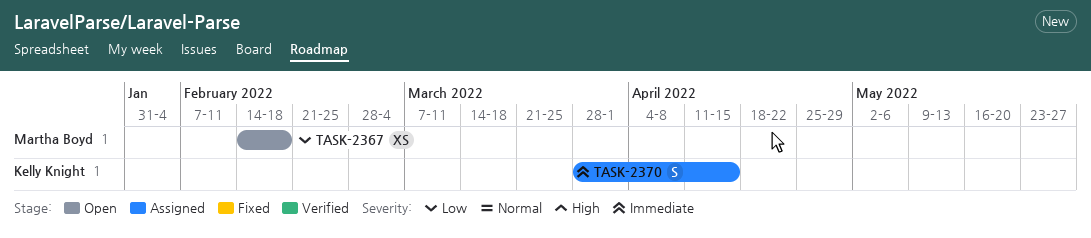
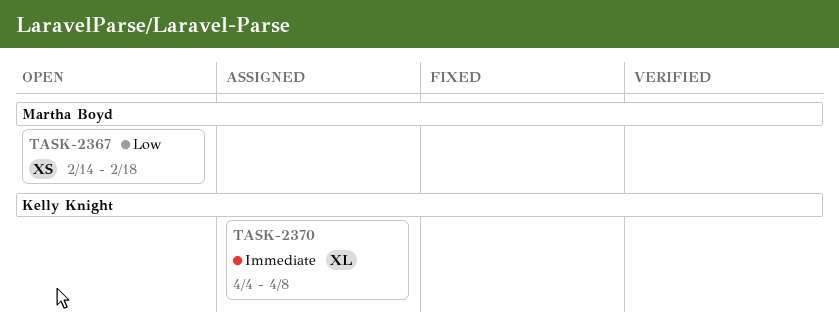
TASK-2370, estimate: S -> XL
TASK-2370, start: Mar 28 -> Apr 4
TASK-2370, due: Apr 15 -> Apr 8

